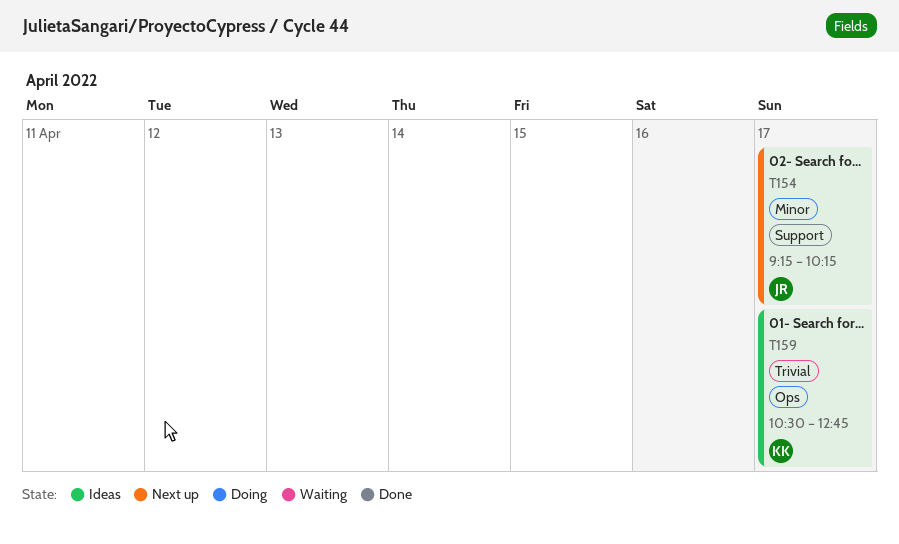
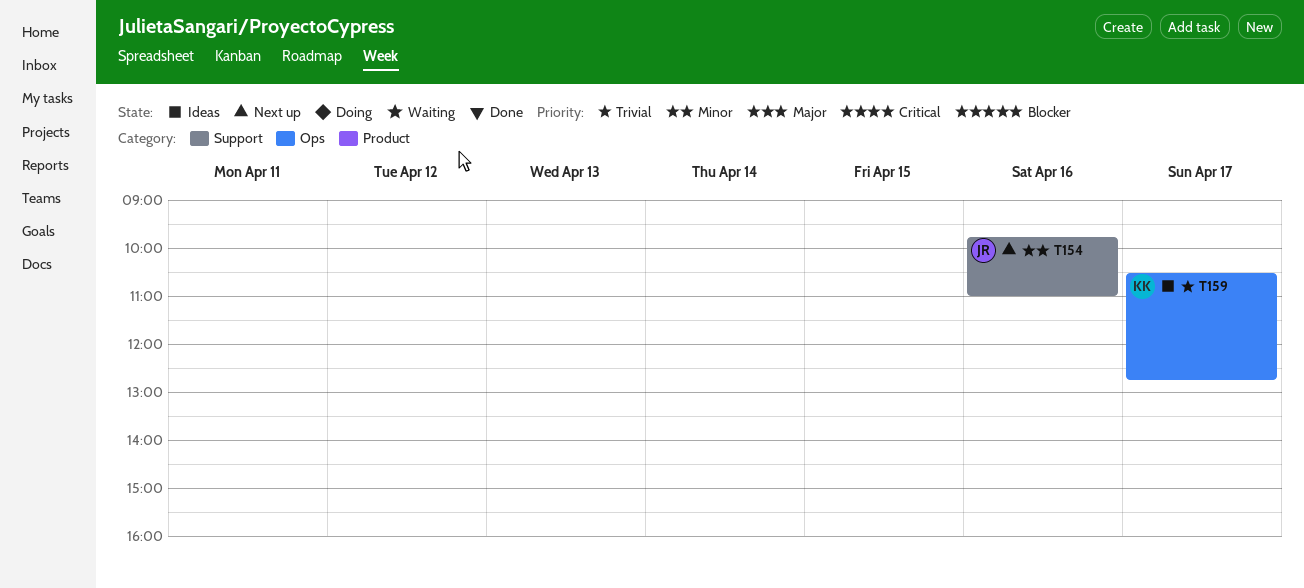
T154, day: Apr 17 -> Apr 16
T154, begins: 09:15 -> 09:45
T154, ends: 10:15 -> 11:00

